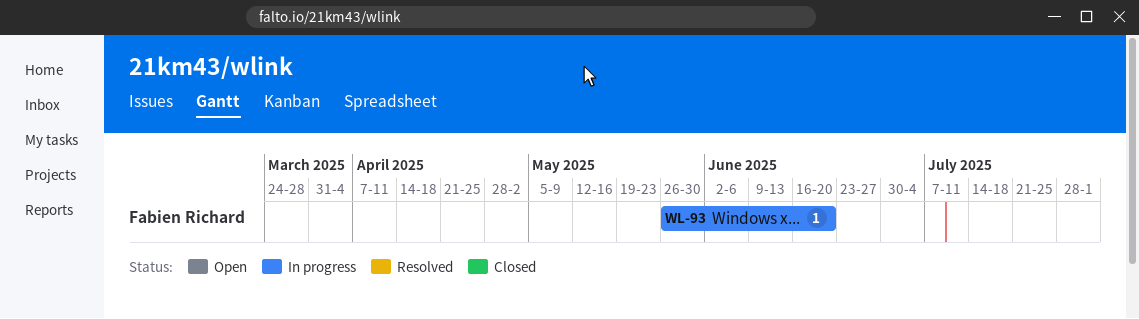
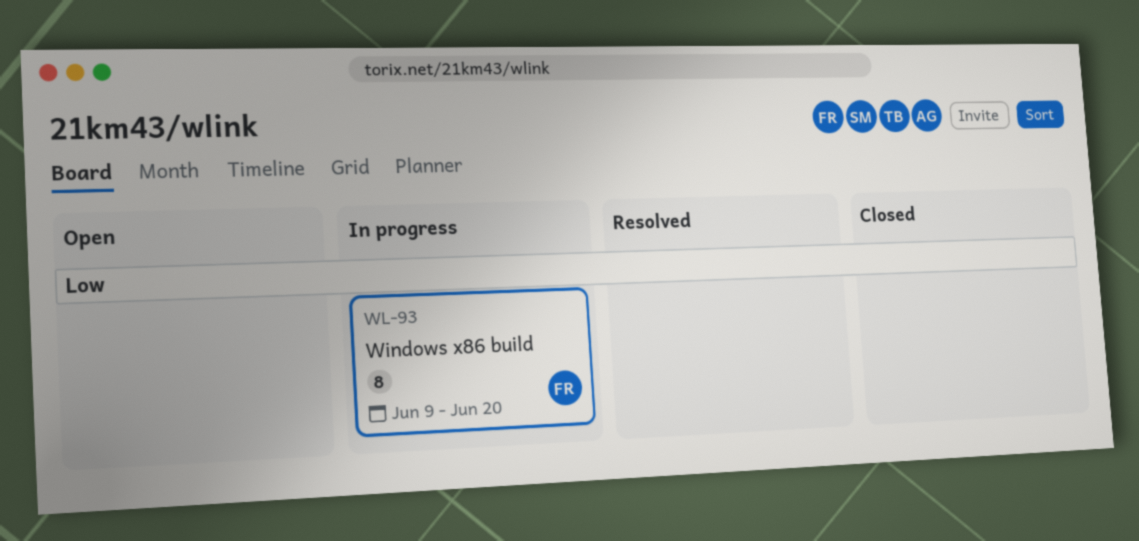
WL-93, estimate: 1 -> 8
WL-93, start: May 26 -> Jun 9

